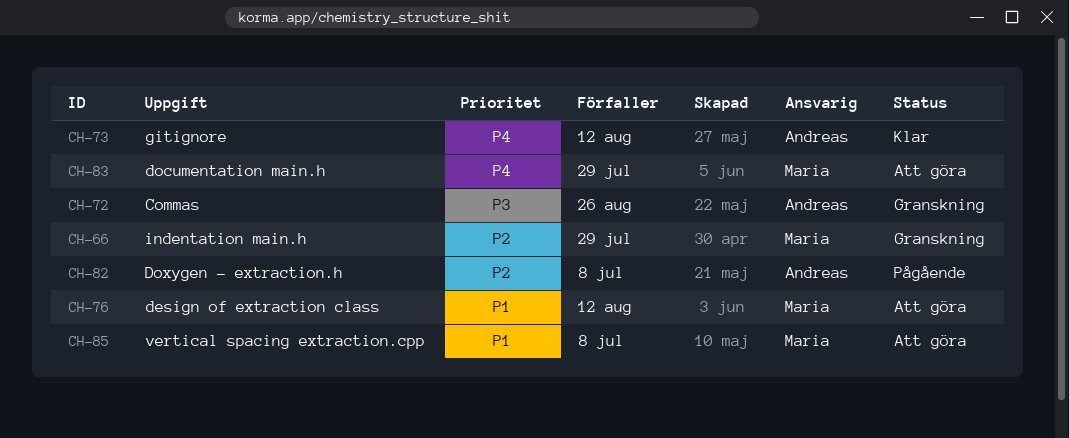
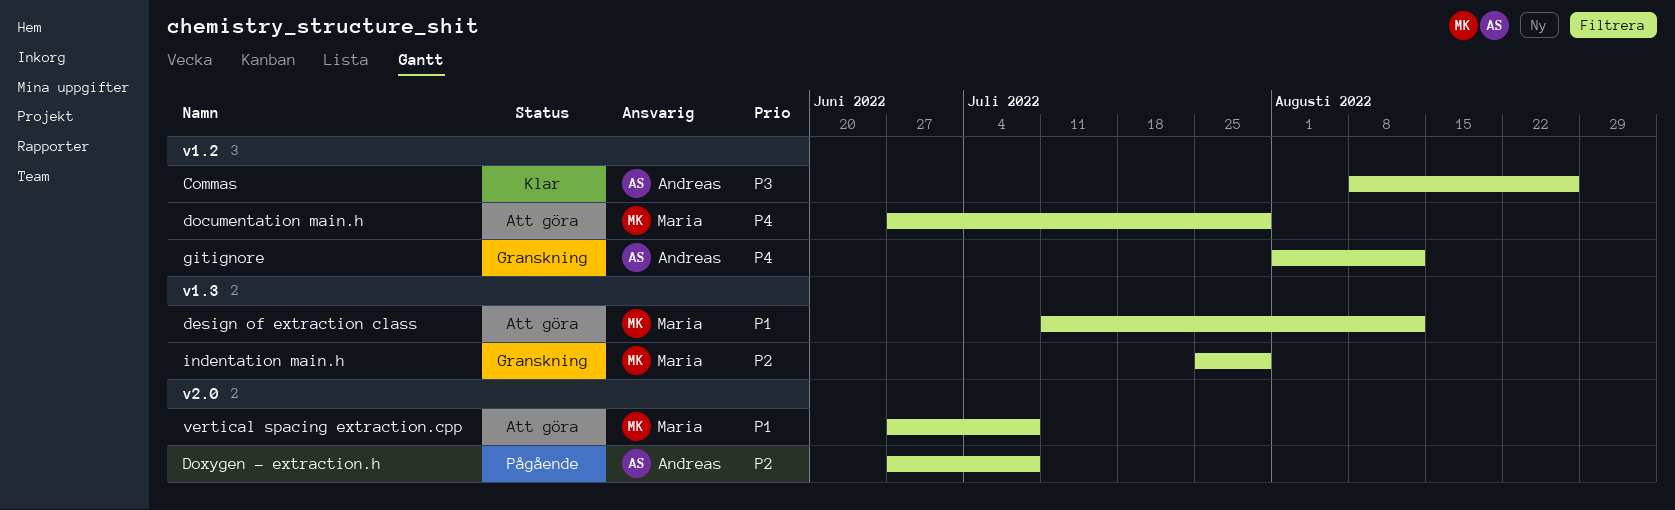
Commas, status: Granskning -> Klar
gitignore, status: Klar -> Granskning

